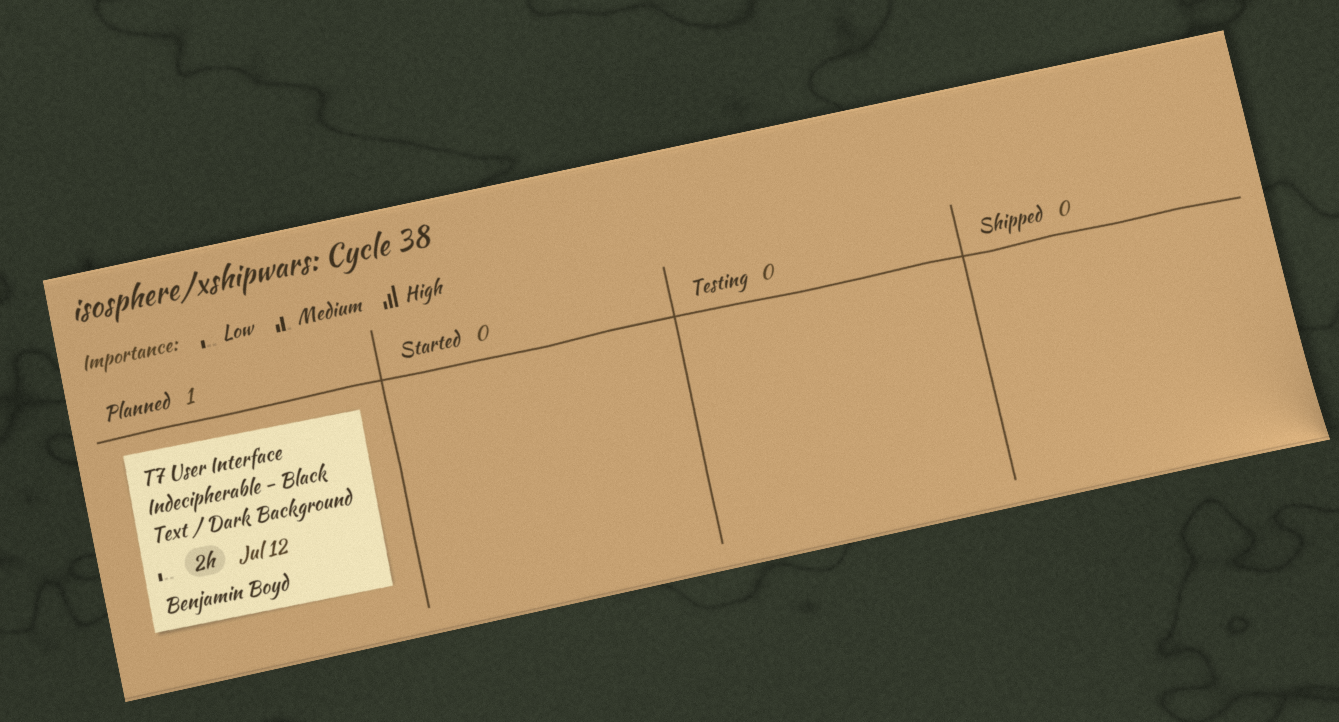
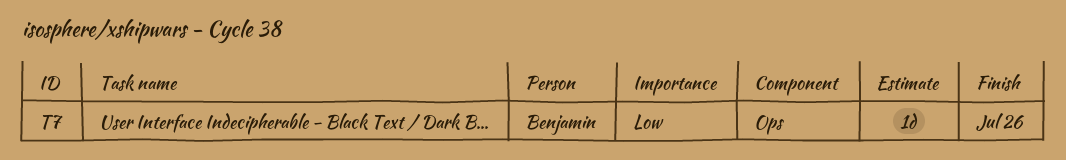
T7, estimate: 2h -> 1d
T7, due: Jul 12 -> Jul 26

